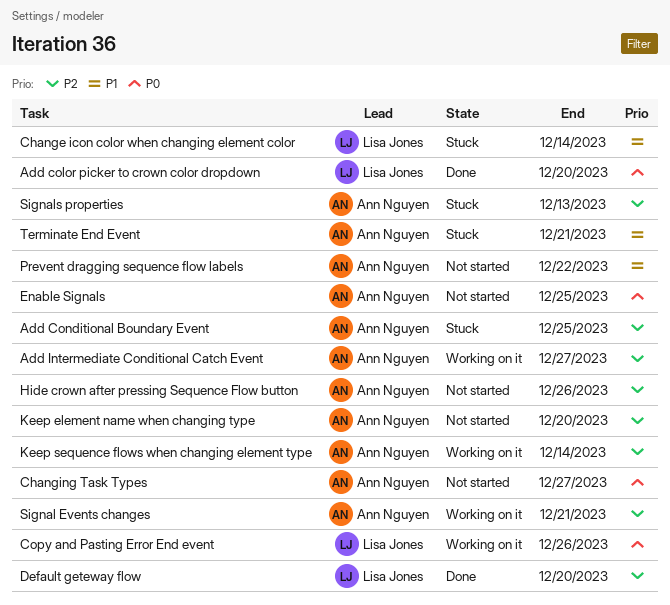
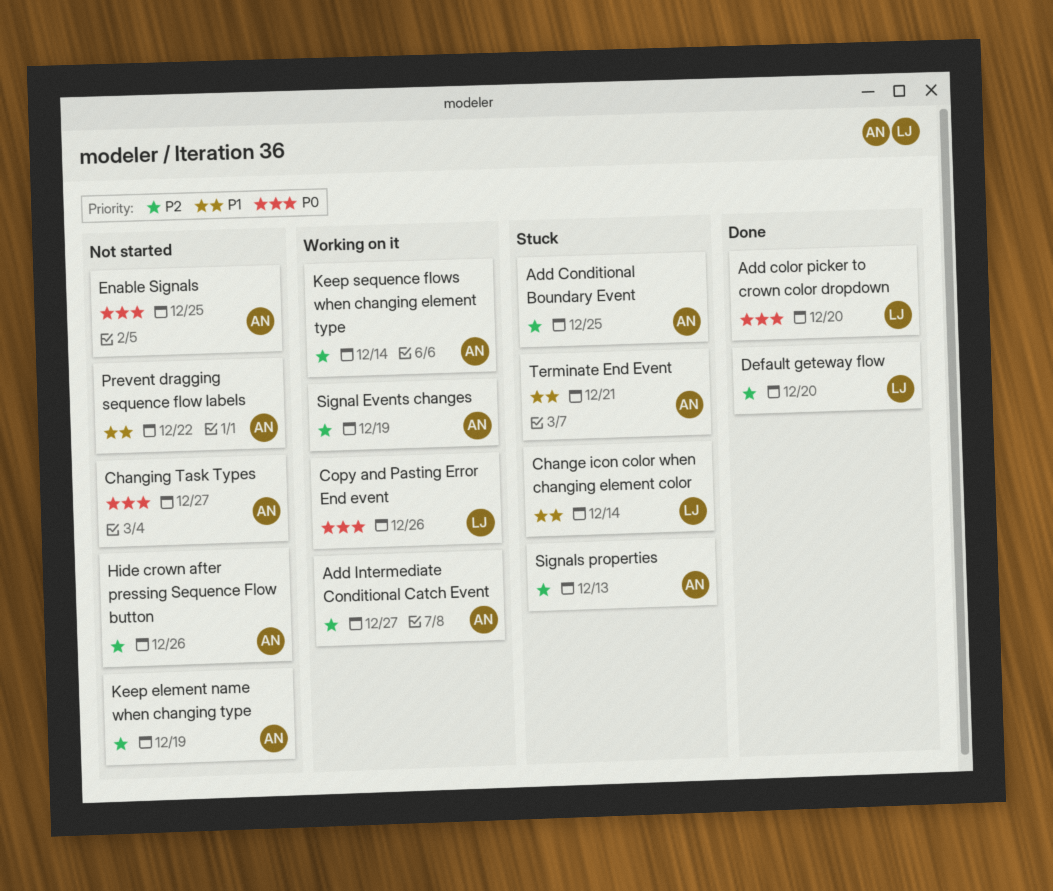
Keep element name when changing type, due: Dec 20 -> Dec 19
Signal Events changes, due: Dec 21 -> Dec 19

